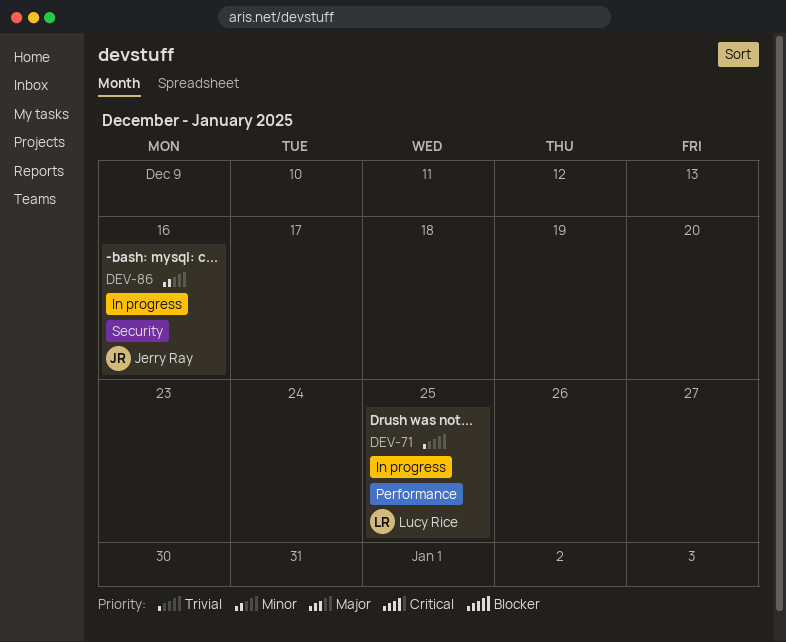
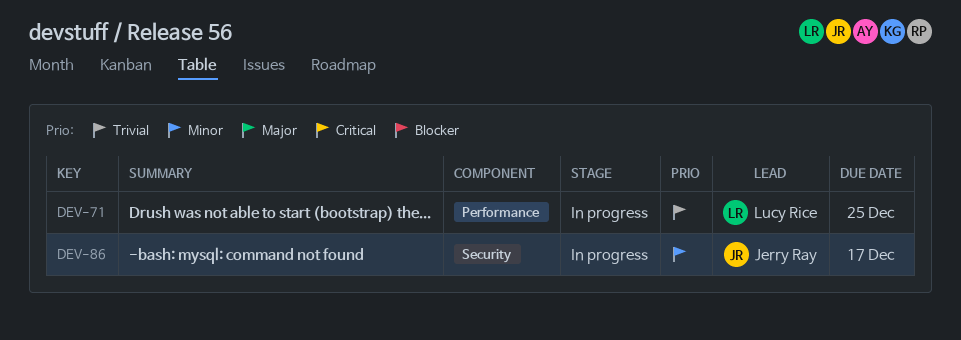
DEV-86, due: Dec 16 -> Dec 17

